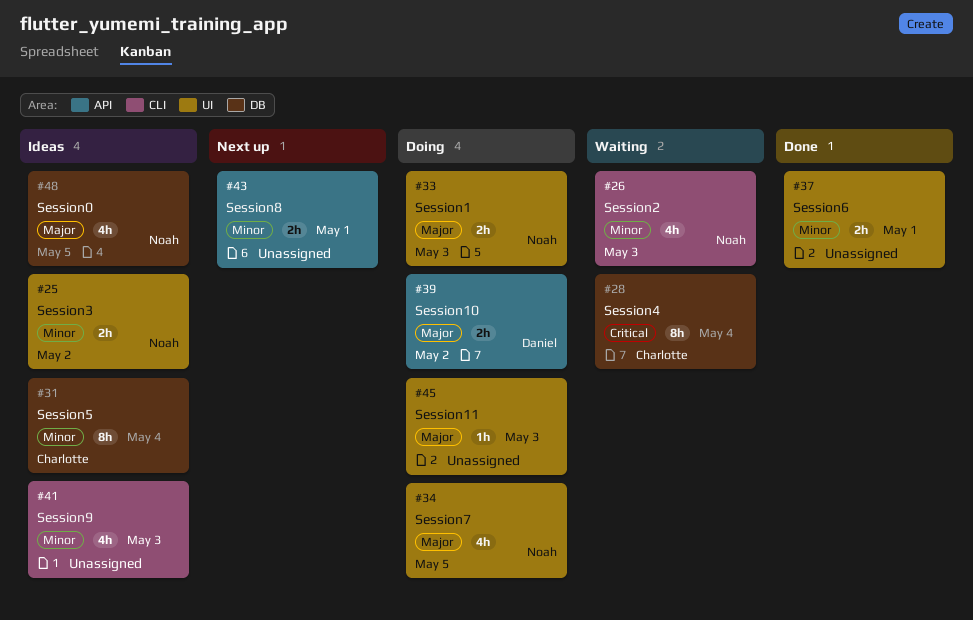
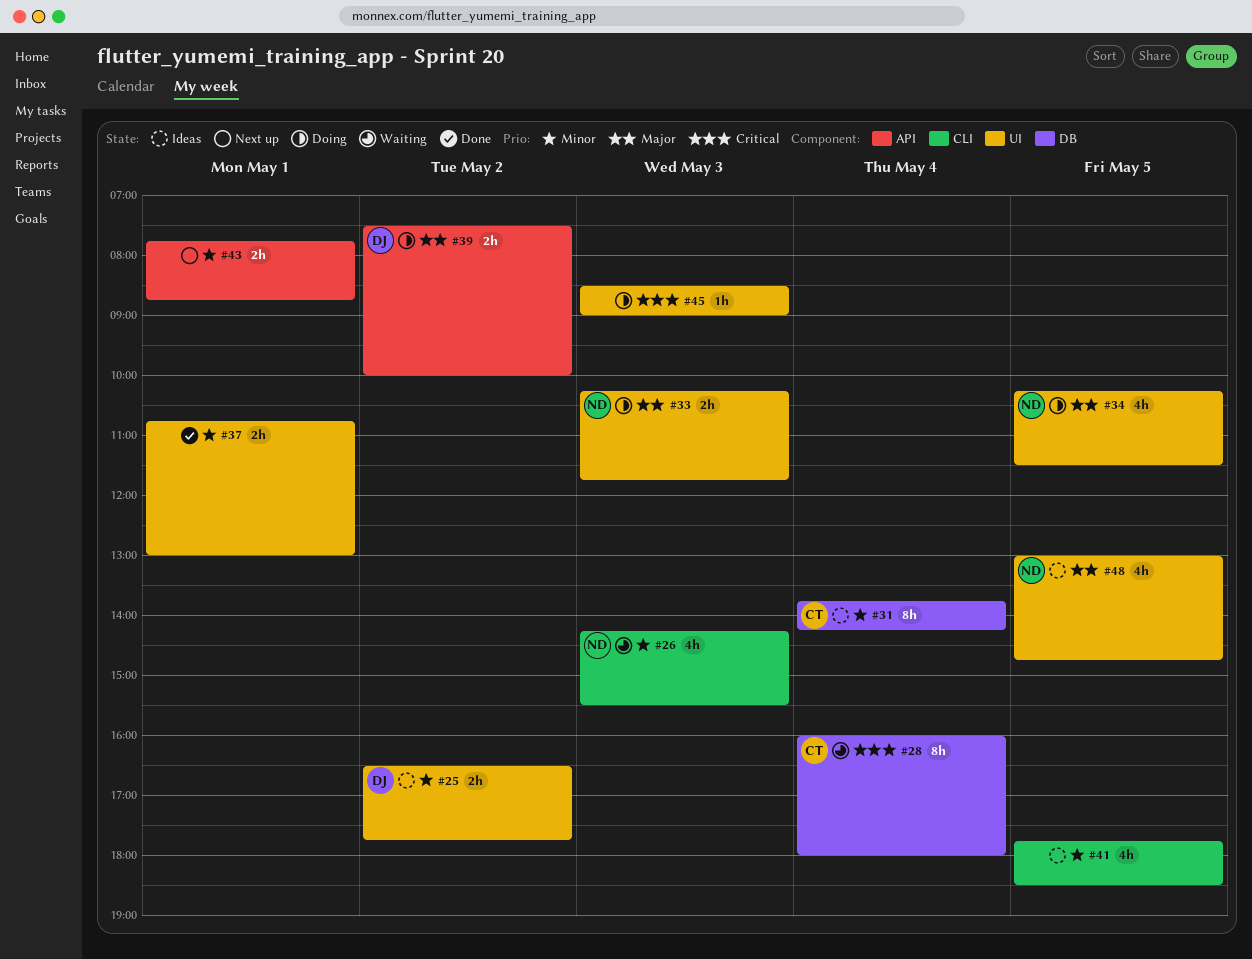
#25, owner: Noah -> Daniel
#41, day: May 3 -> May 5
#45, priority: Major -> Critical
#48, label: DB -> UI

